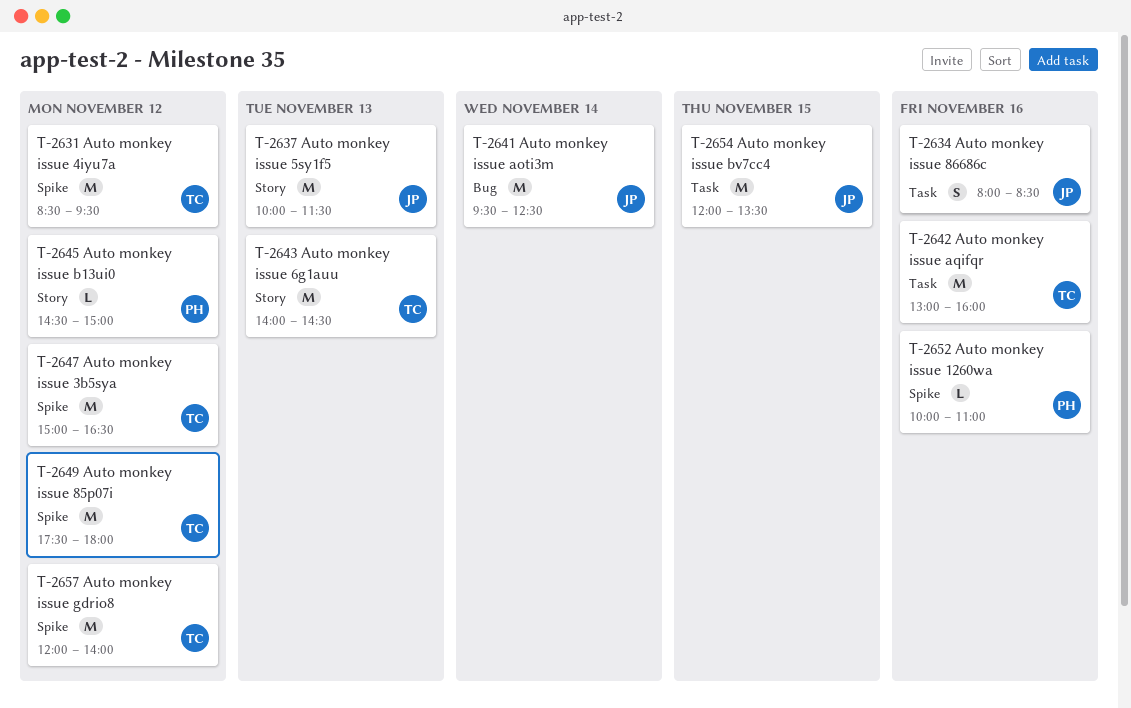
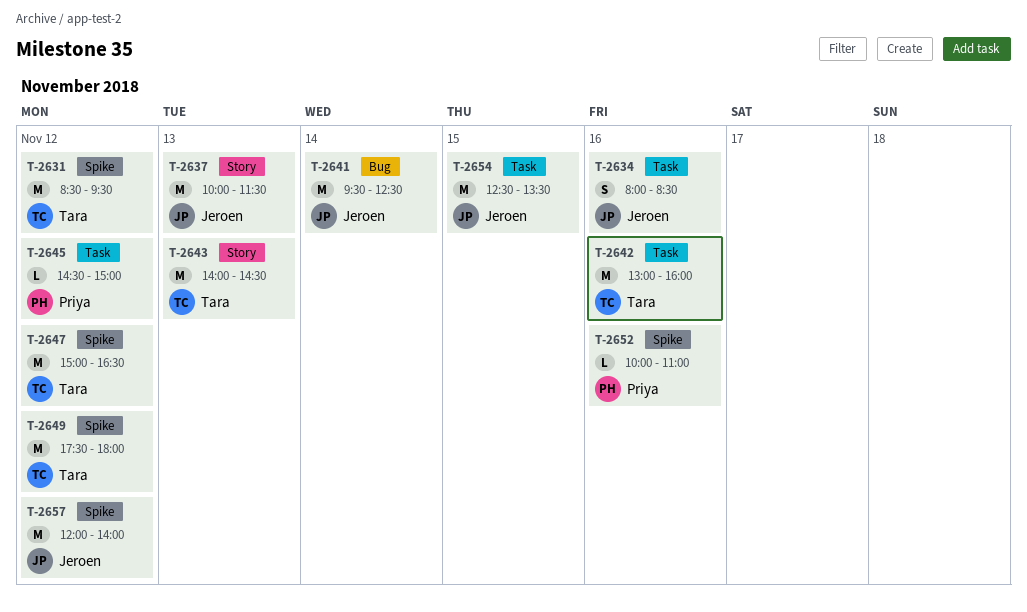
T-2645, label: Story -> Task
T-2654, begins: 12:00 -> 12:30
T-2657, owner: Tara -> Jeroen

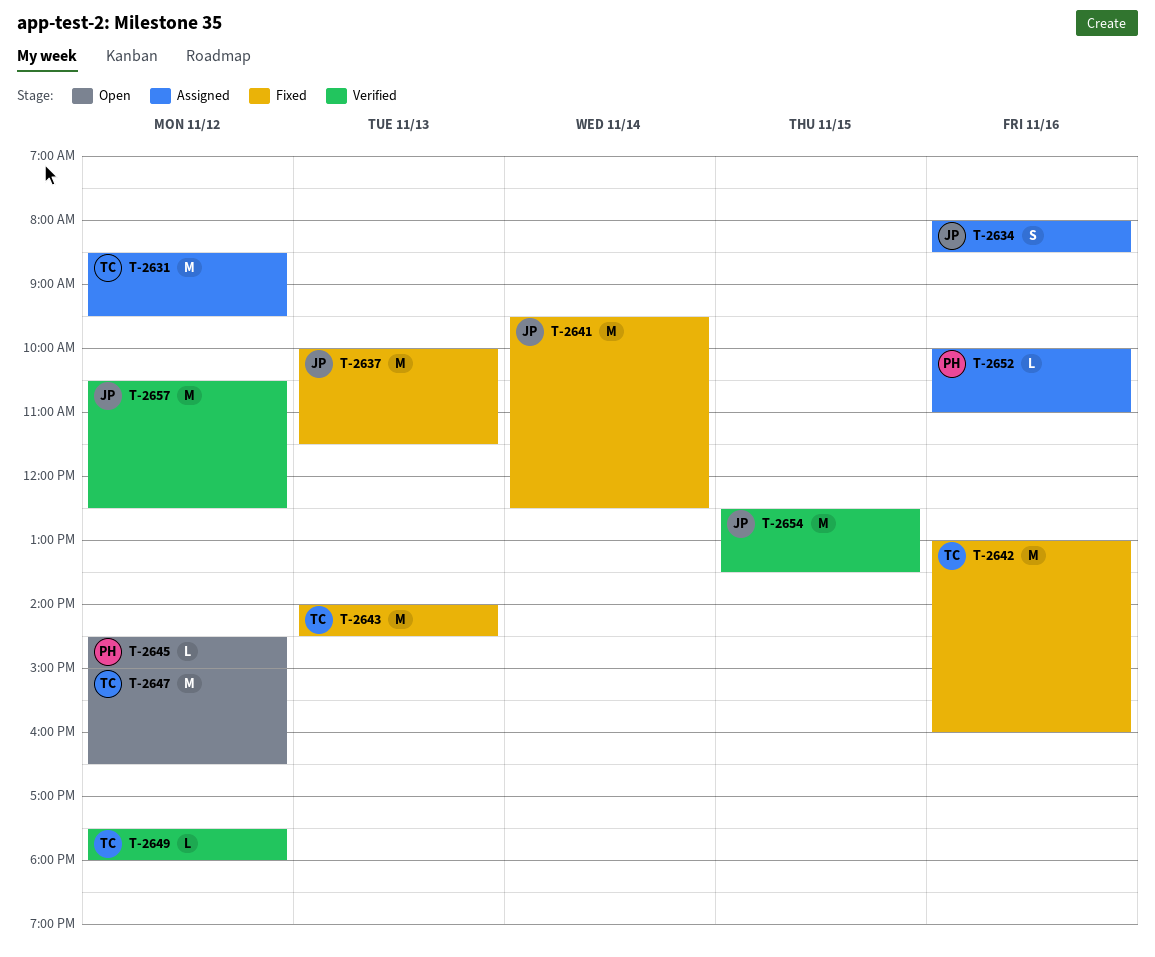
T-2649, estimate: M -> L
T-2657, begins: 12:00 -> 10:30
T-2657, ends: 14:00 -> 12:30

